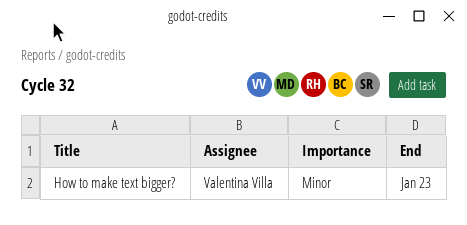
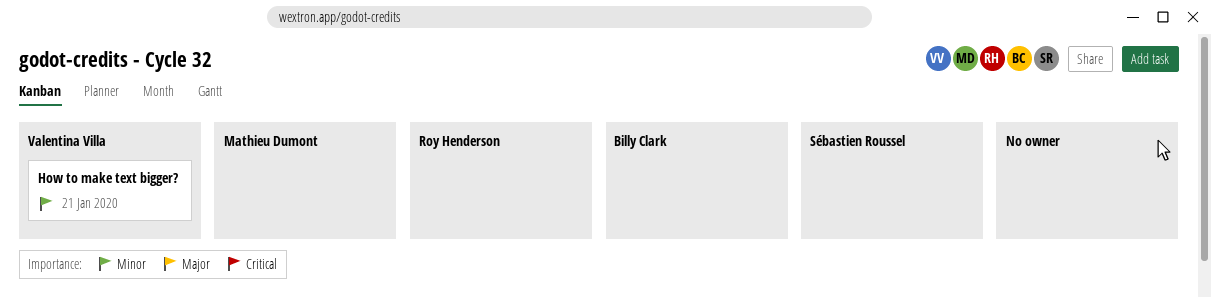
How to make text bigger?, due: Jan 23 -> Jan 21

